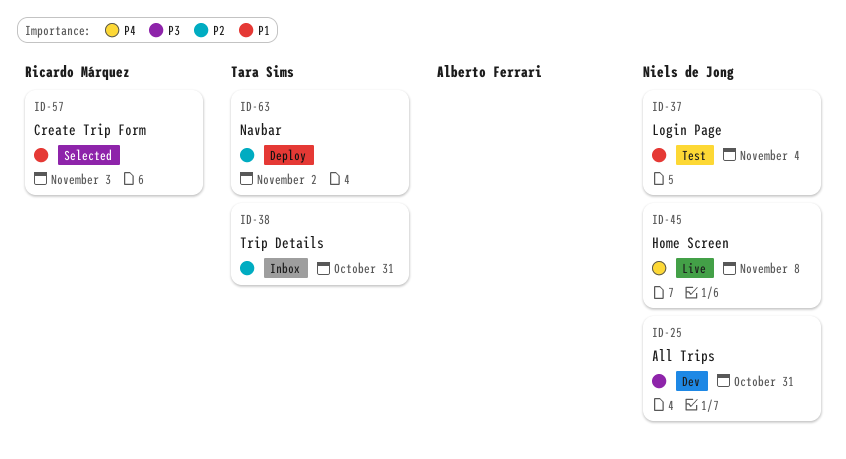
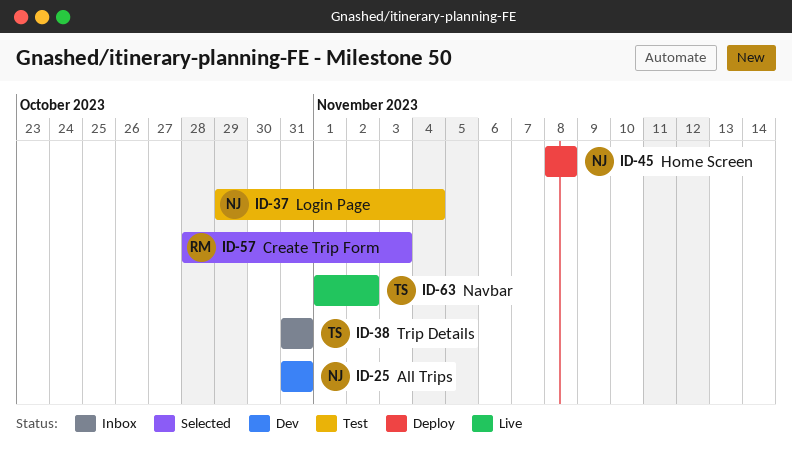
ID-45, status: Live -> Deploy
ID-63, status: Deploy -> Live

